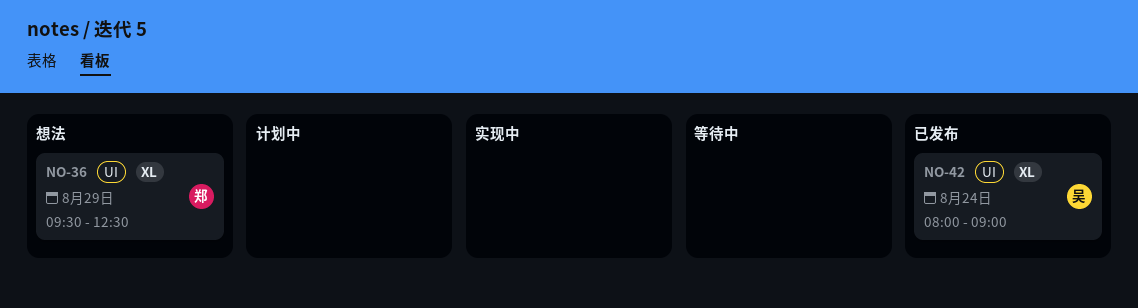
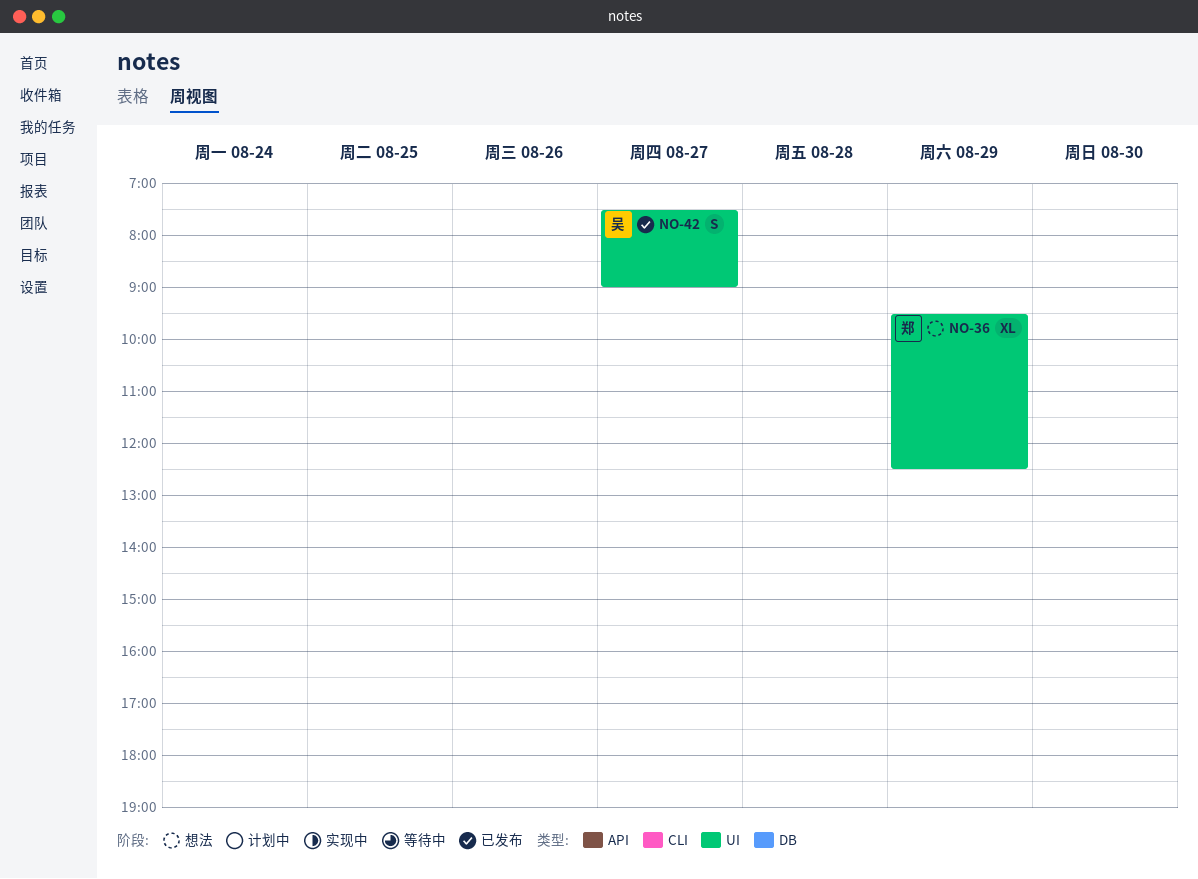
NO-42, estimate: XL -> S
NO-42, day: Aug 24 -> Aug 27
NO-42, begins: 08:00 -> 07:30

